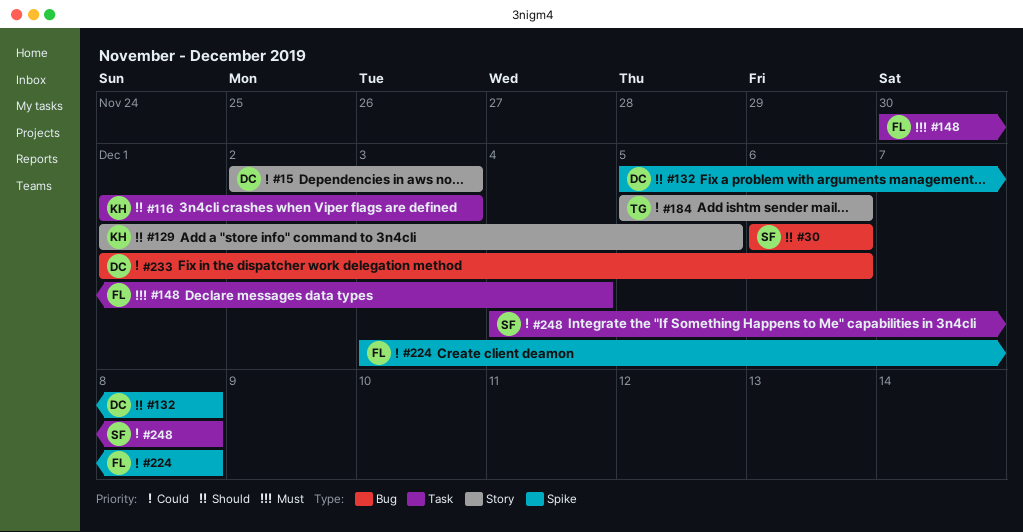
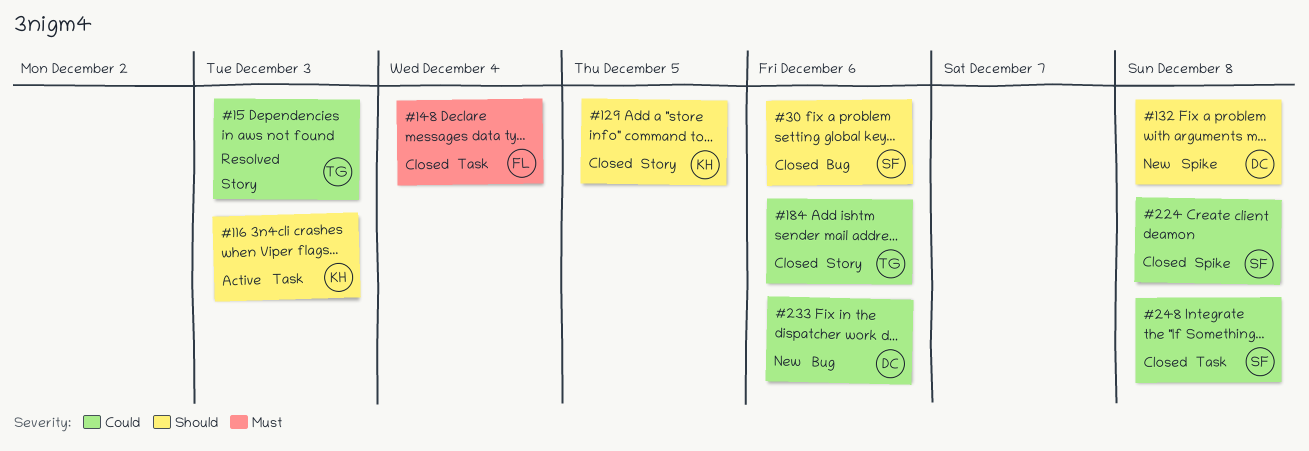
#15, owner: DC -> TG
#224, owner: FL -> SF

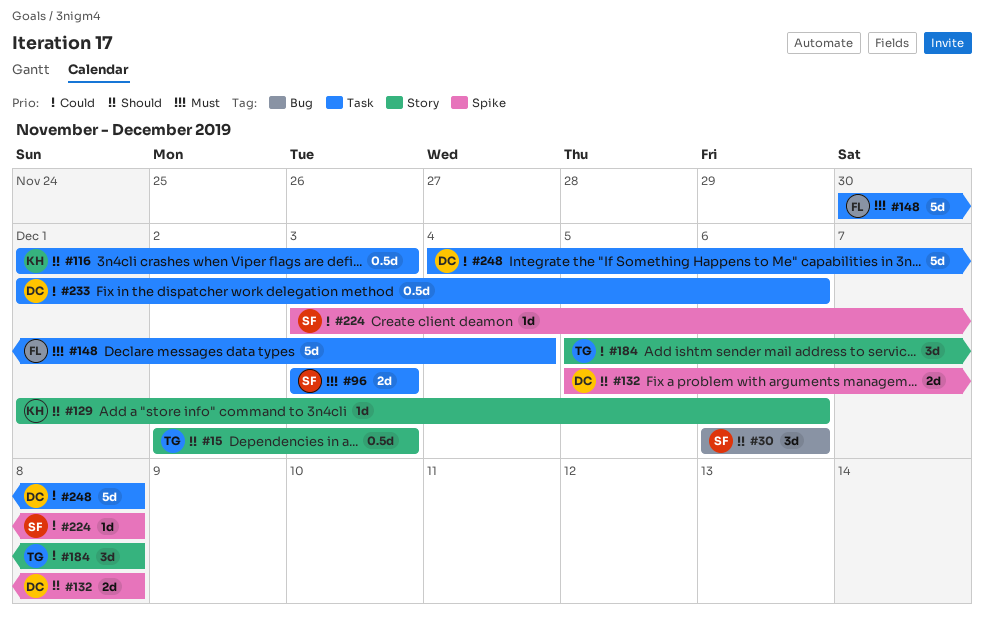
#15, priority: Could -> Should
#96: none -> present
#129, due: Dec 5 -> Dec 6
#184, due: Dec 6 -> Dec 8
#233, label: Bug -> Task
#248, owner: SF -> DC

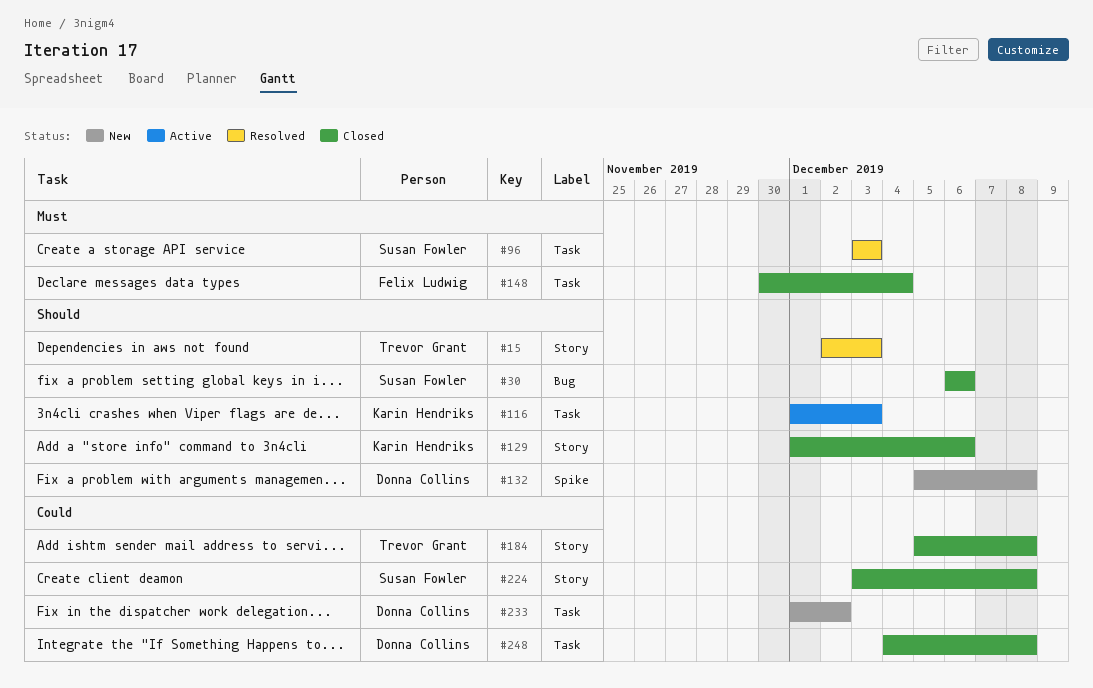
#224, label: Spike -> Story
#233, due: Dec 6 -> Dec 2

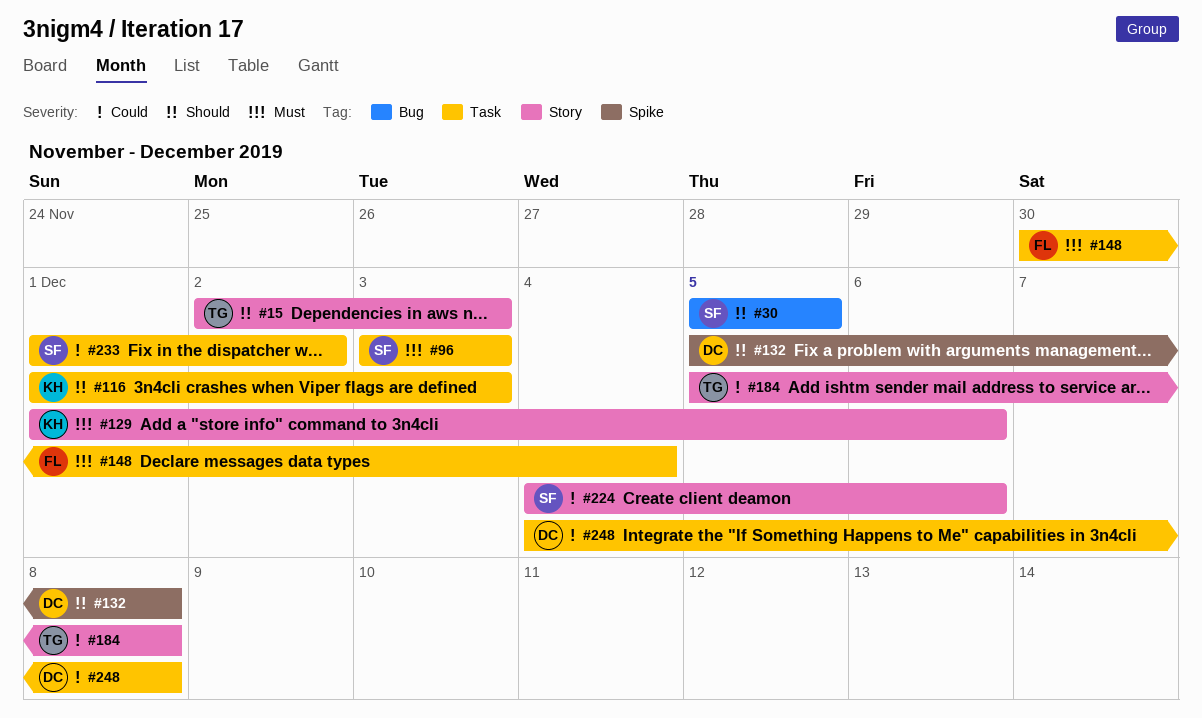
#30, start: Dec 6 -> Dec 5
#30, due: Dec 6 -> Dec 5
#129, priority: Should -> Must
#224, start: Dec 3 -> Dec 4
#224, due: Dec 8 -> Dec 6
#233, owner: Donna Collins -> Susan Fowler

